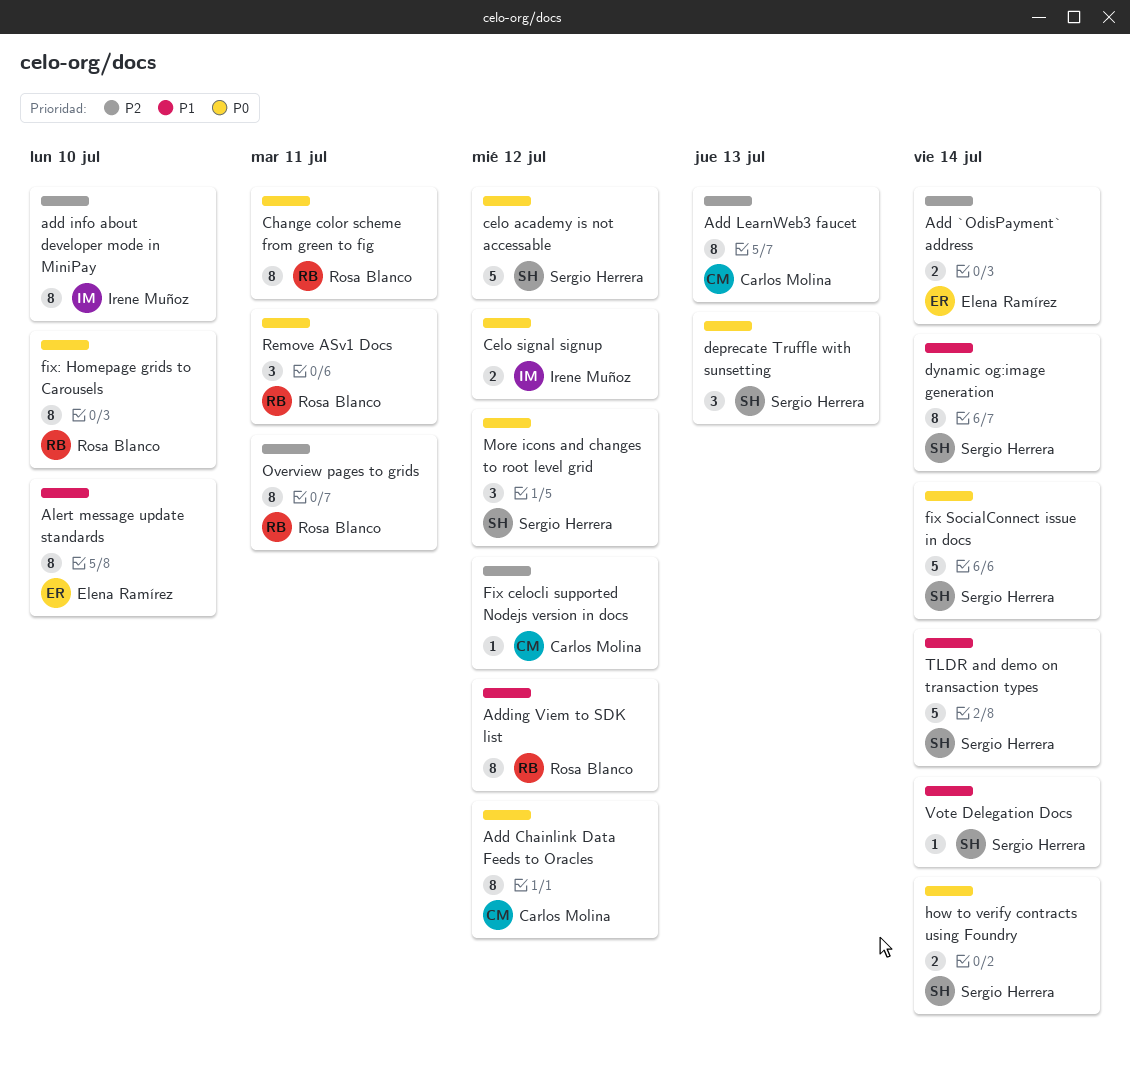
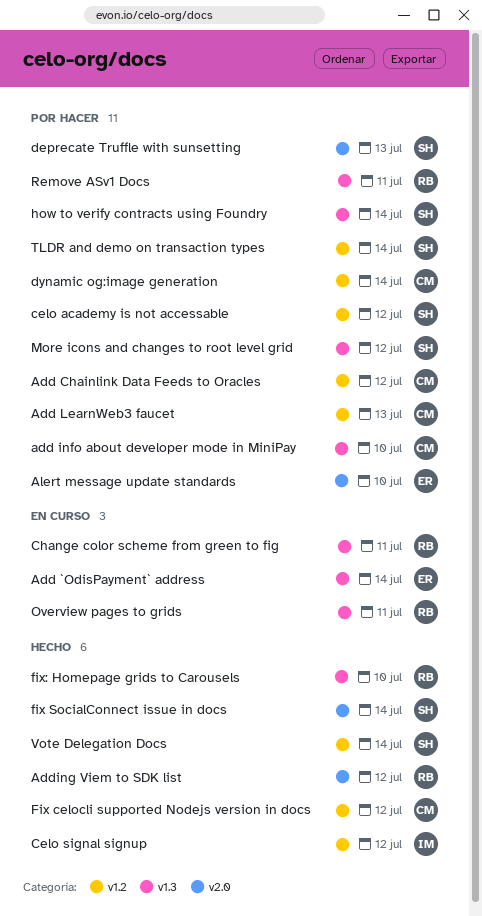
add info about developer mode in MiniPay, owner: Irene Muñoz -> Carlos Molina
dynamic og:image generation, owner: Sergio Herrera -> Carlos Molina

